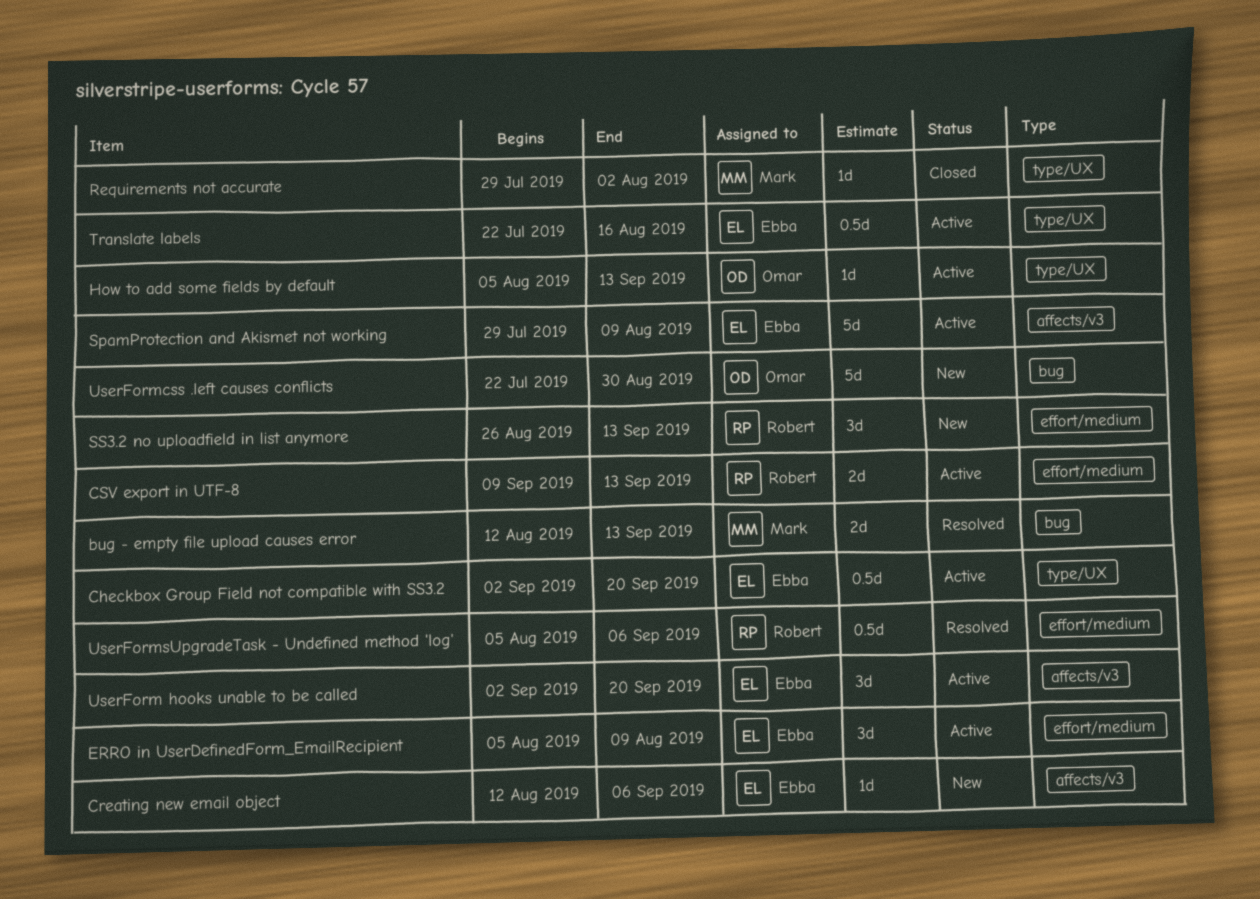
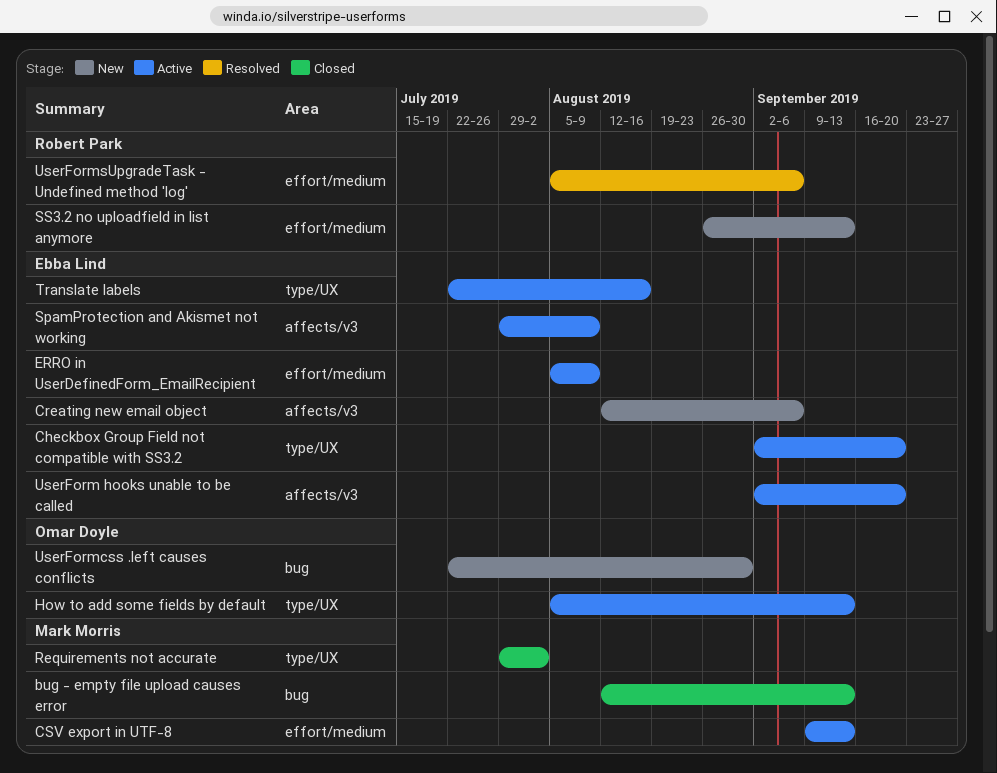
bug - empty file upload causes error, status: Resolved -> Closed
CSV export in UTF-8, owner: Robert Park -> Mark Morris

